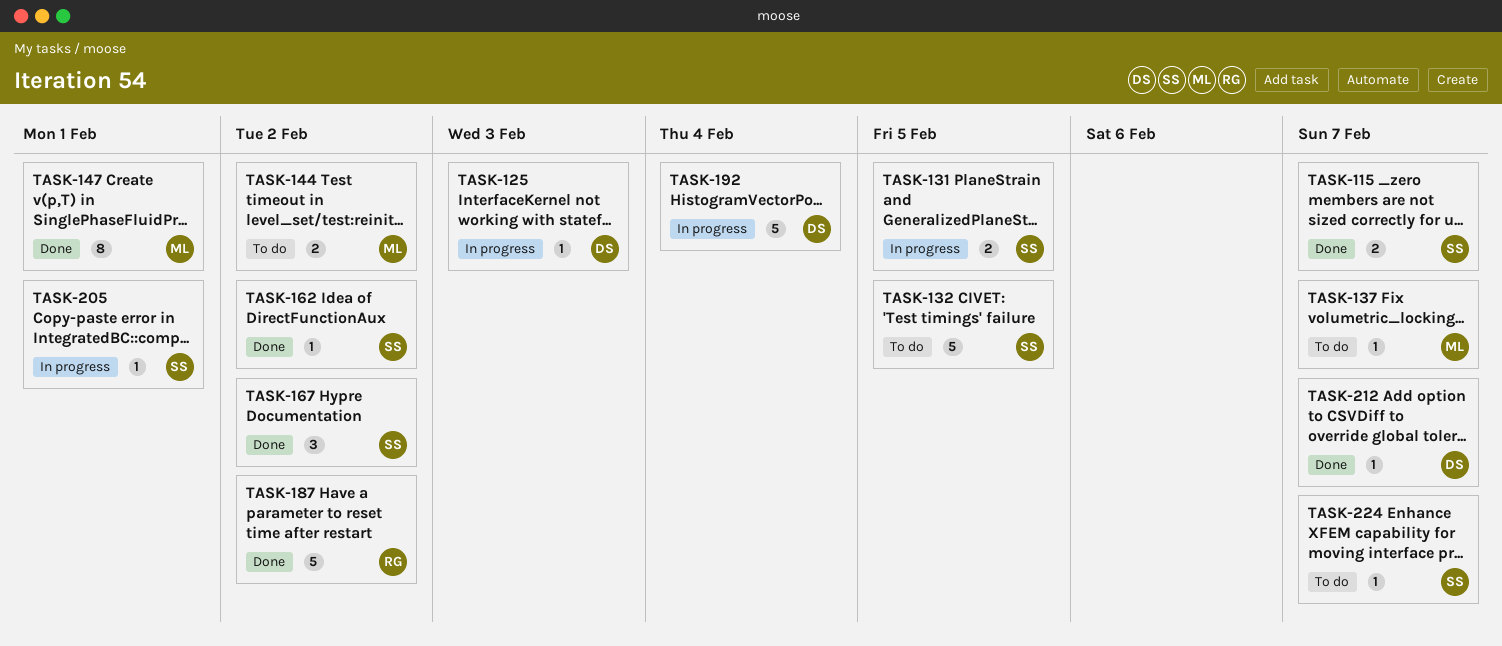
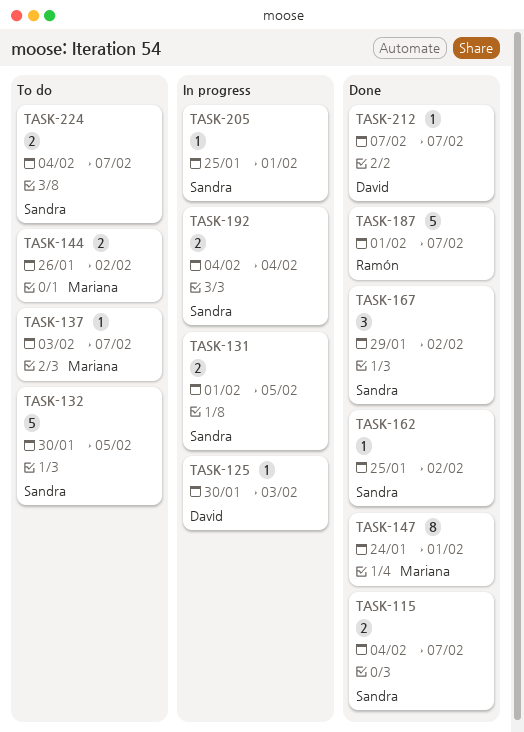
TASK-187, due: Feb 2 -> Feb 7
TASK-192, owner: David -> Sandra
TASK-192, estimate: 5 -> 2
TASK-224, estimate: 1 -> 2

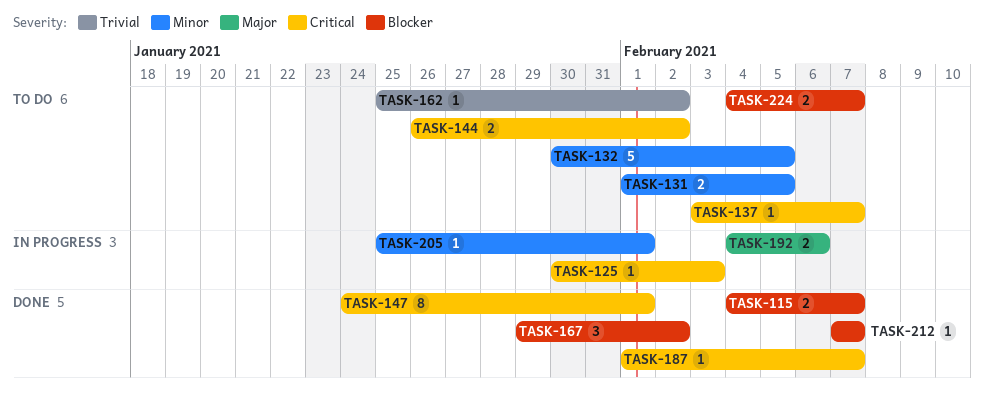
TASK-131, status: In progress -> To do
TASK-162, status: Done -> To do
TASK-187, estimate: 5 -> 1
TASK-192, due: Feb 4 -> Feb 6

